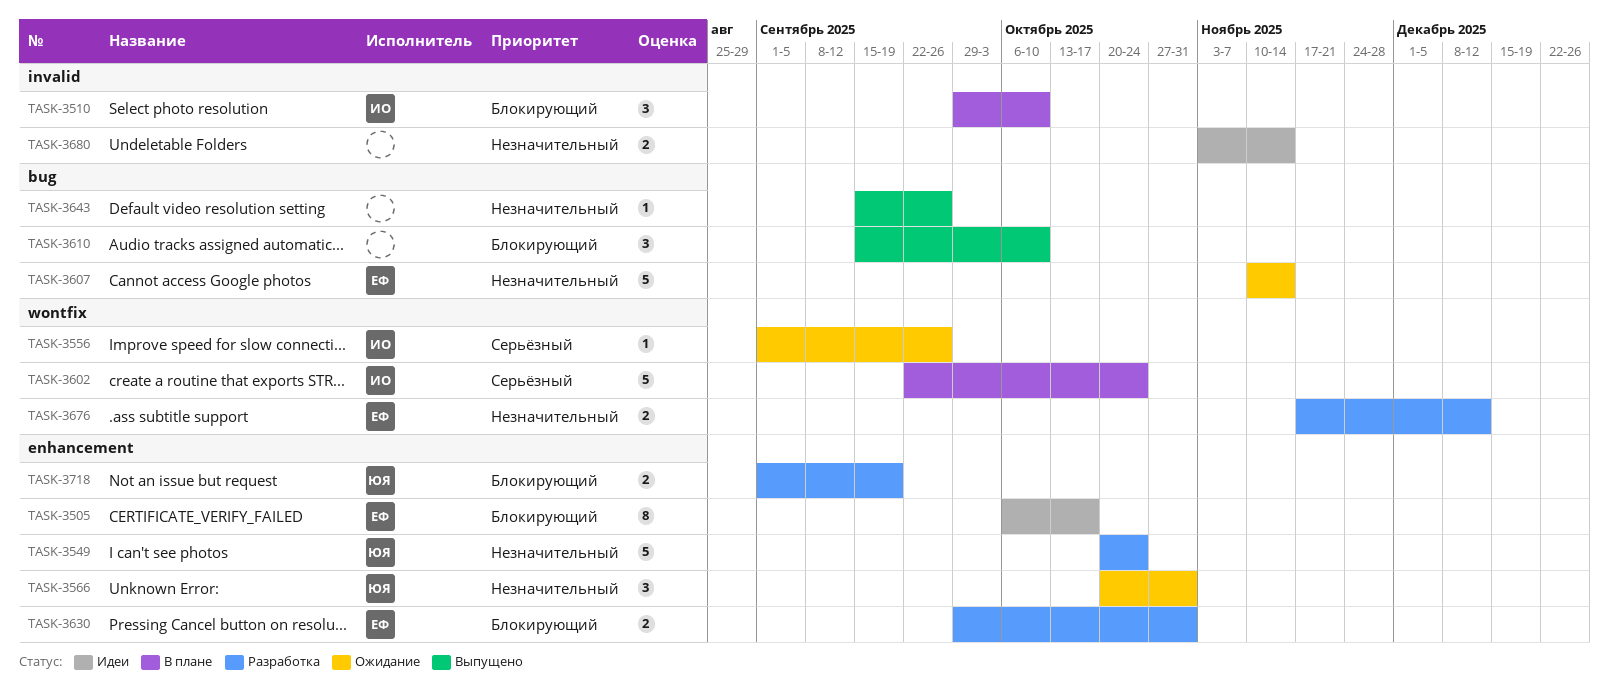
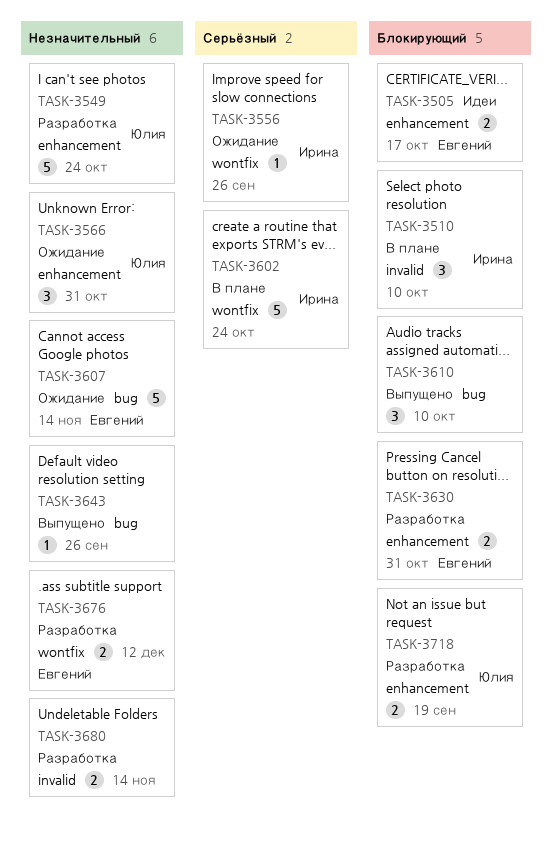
TASK-3505, estimate: 8 -> 2
TASK-3680, status: Идеи -> Разработка

